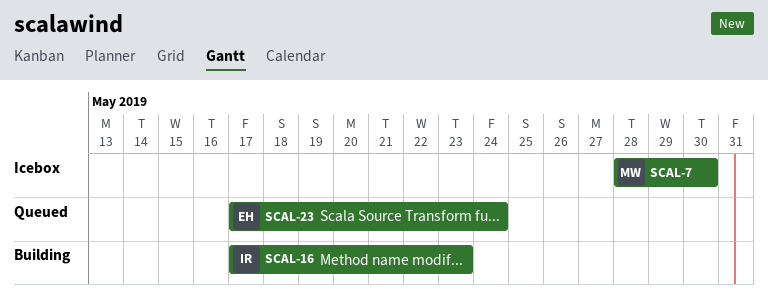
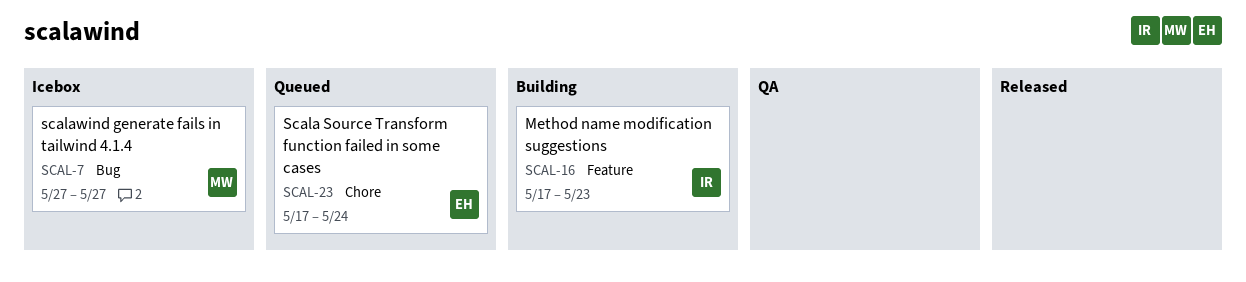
SCAL-7, start: May 28 -> May 27
SCAL-7, due: May 30 -> May 27

